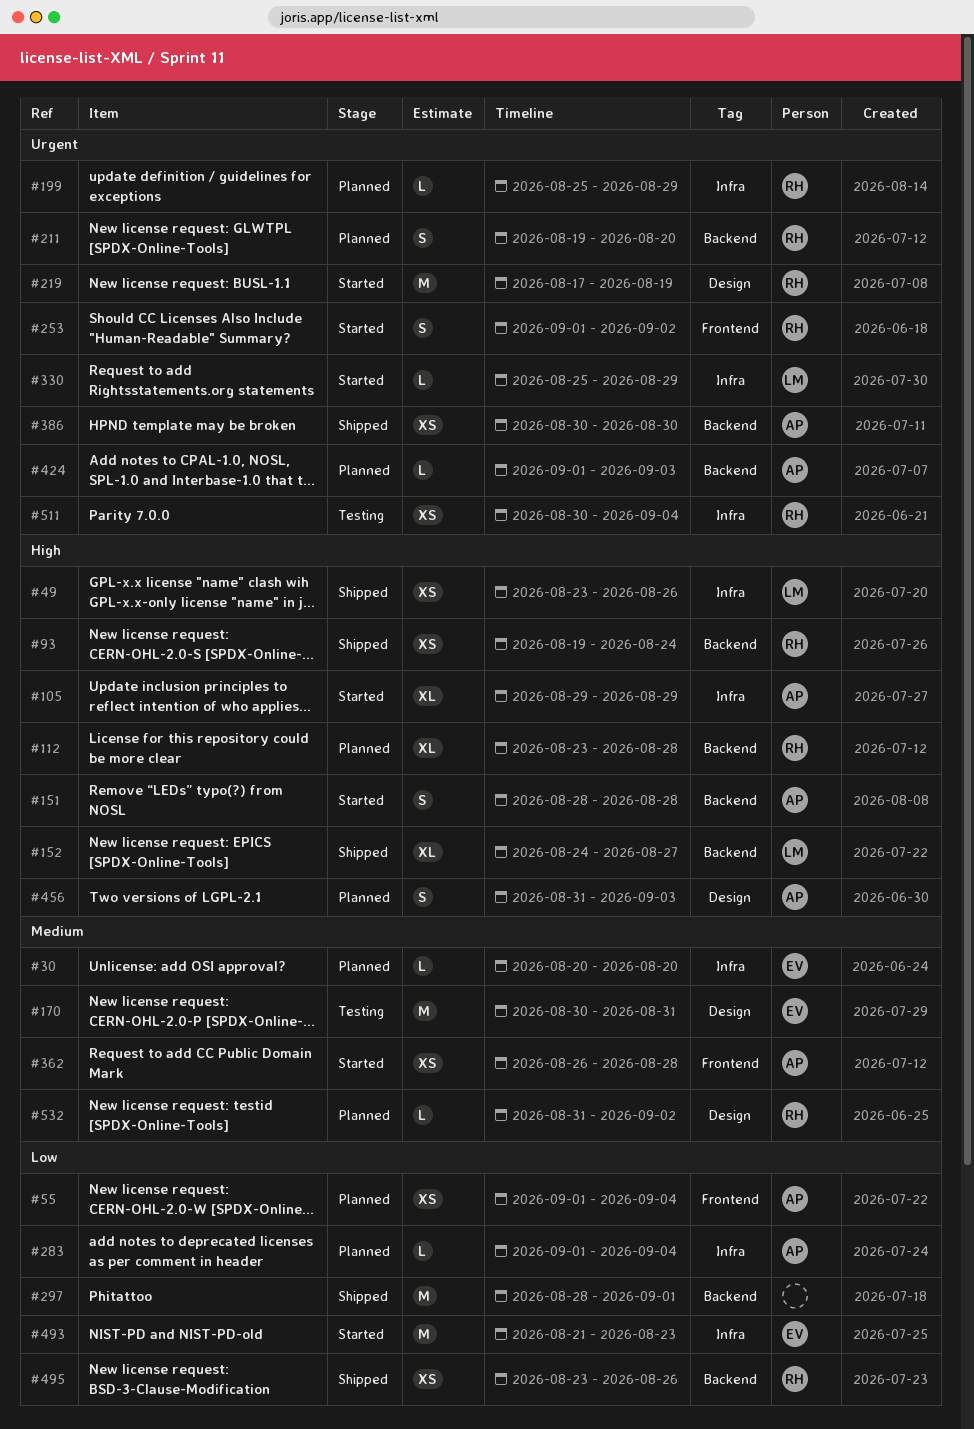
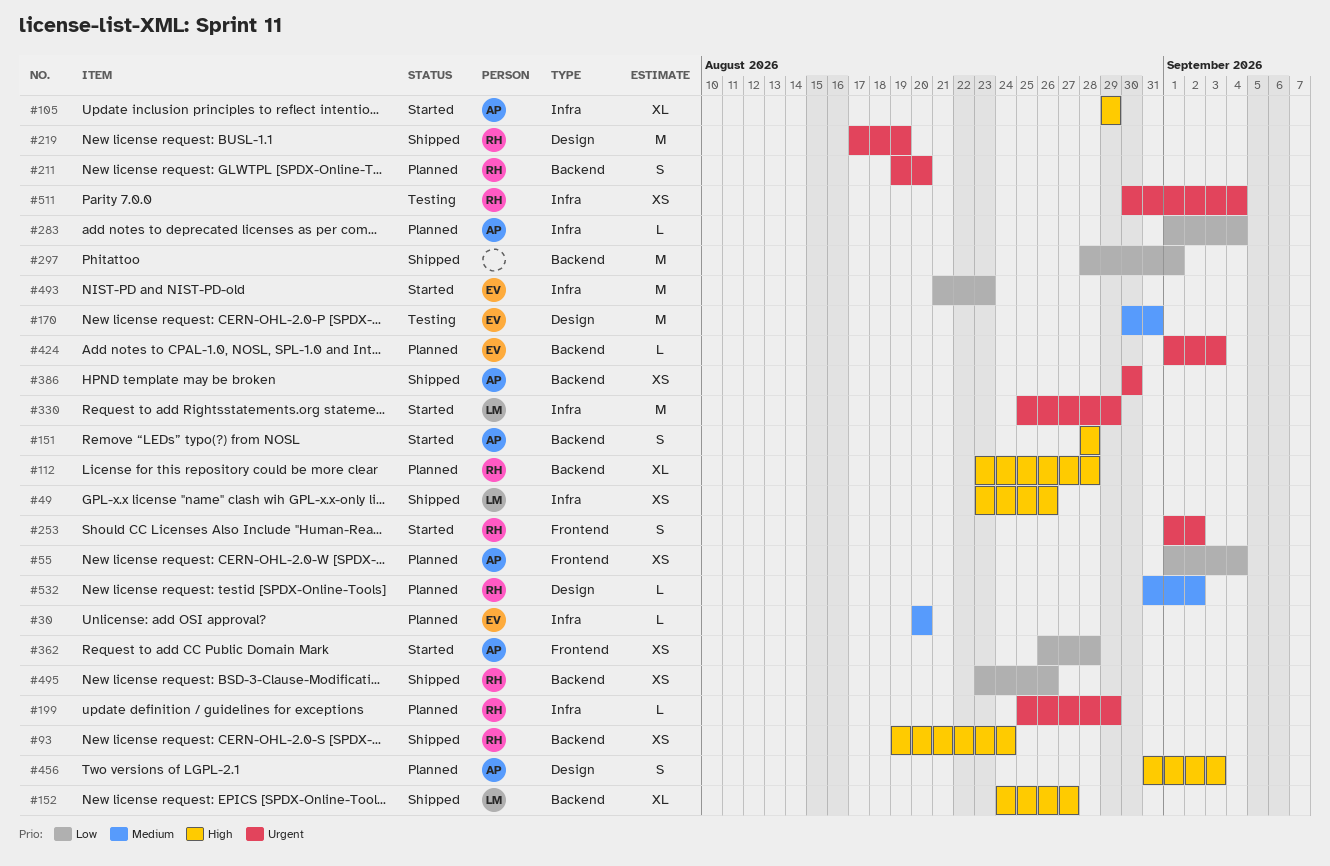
#219, status: Started -> Shipped
#330, estimate: L -> M
#362, priority: Medium -> Low
#424, owner: AP -> EV

